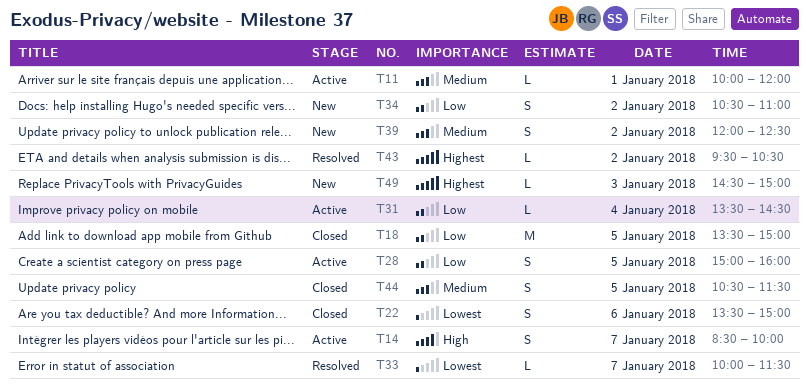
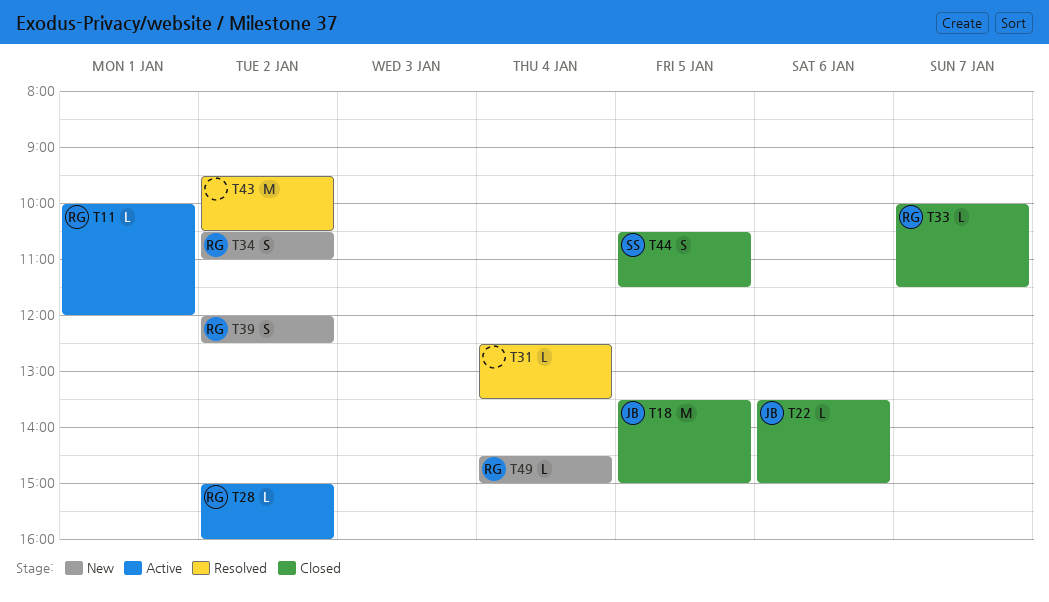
T14: present -> none
T22, estimate: S -> L
T28, estimate: S -> L
T28, day: Jan 5 -> Jan 2
T31, status: Active -> Resolved
T31, begins: 13:30 -> 12:30
T31, ends: 14:30 -> 13:30
T33, status: Resolved -> Closed
T43, estimate: L -> M
T49, day: Jan 3 -> Jan 4

